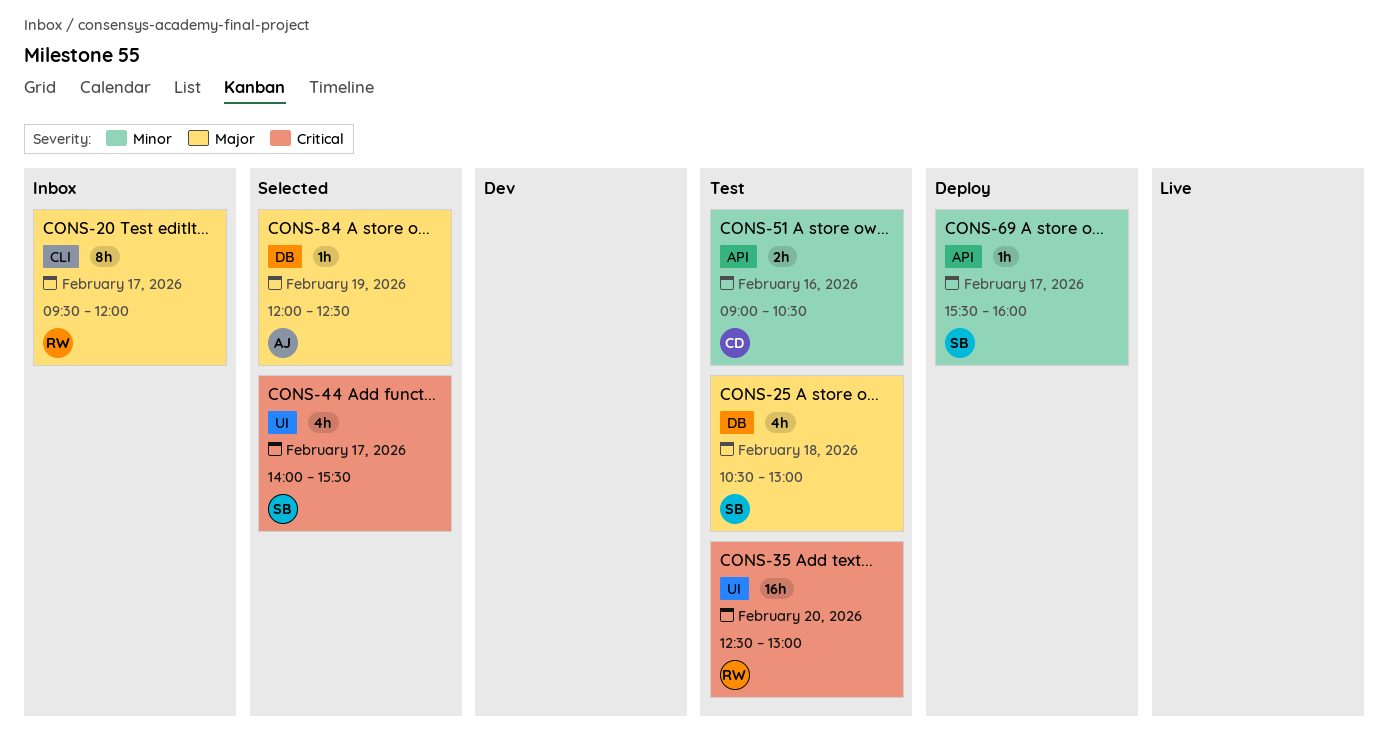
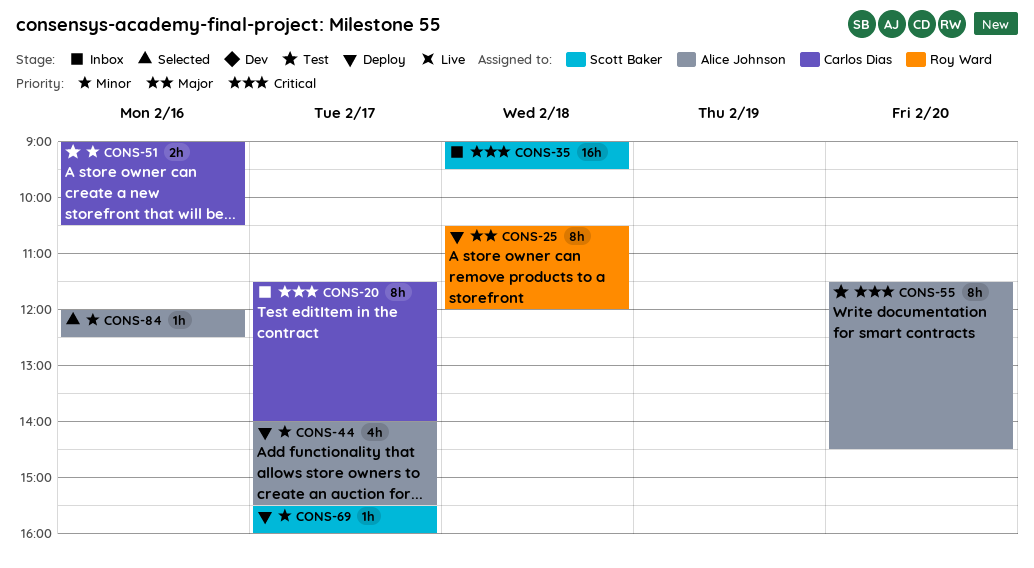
CONS-20, owner: Roy Ward -> Carlos Dias
CONS-20, priority: Major -> Critical
CONS-20, begins: 09:30 -> 11:30
CONS-20, ends: 12:00 -> 14:00
CONS-25, status: Test -> Deploy
CONS-25, owner: Scott Baker -> Roy Ward
CONS-25, estimate: 4h -> 8h
CONS-25, ends: 13:00 -> 12:00
CONS-35, status: Test -> Inbox
CONS-35, owner: Roy Ward -> Scott Baker
CONS-35, day: Feb 20 -> Feb 18
CONS-35, begins: 12:30 -> 09:00
CONS-35, ends: 13:00 -> 09:30
CONS-44, status: Selected -> Deploy
CONS-44, owner: Scott Baker -> Alice Johnson
CONS-44, priority: Critical -> Minor
CONS-55: none -> present
CONS-84, priority: Major -> Minor
CONS-84, day: Feb 19 -> Feb 16

